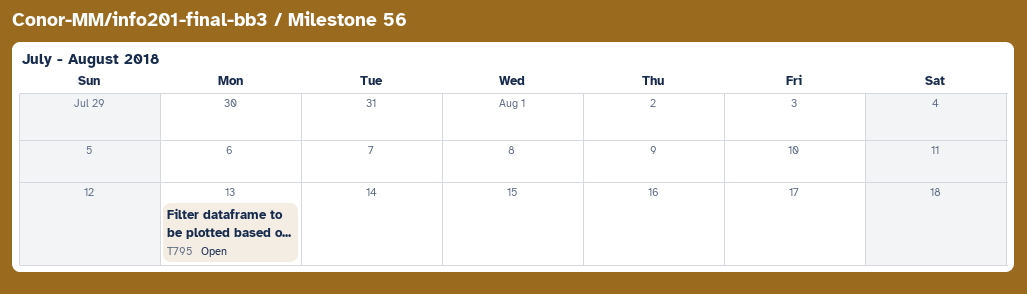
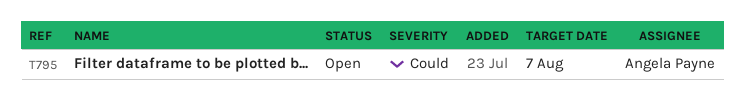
T795, due: Aug 13 -> Aug 7

